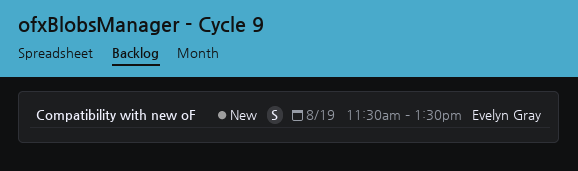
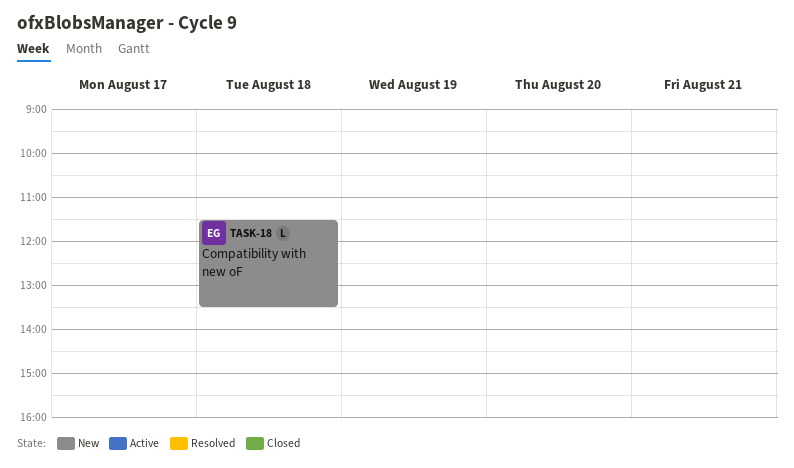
Compatibility with new oF, estimate: S -> L
Compatibility with new oF, day: Aug 19 -> Aug 18

